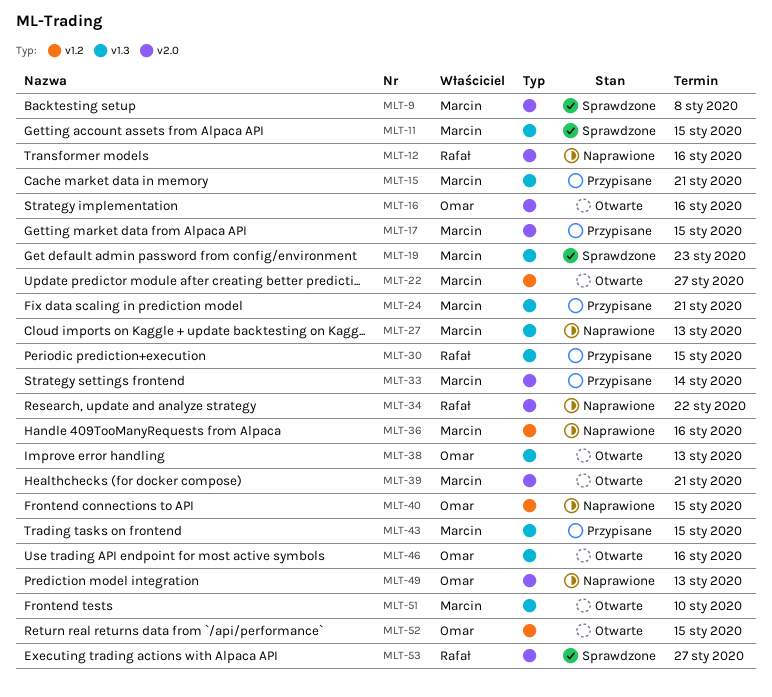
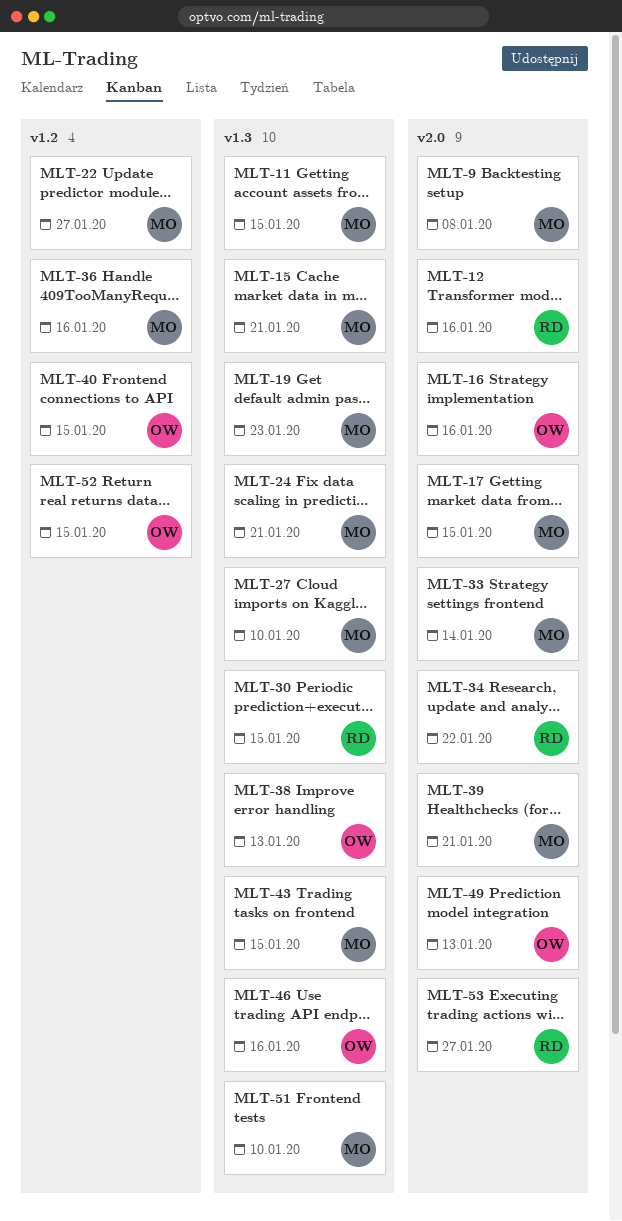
MLT-27, due: Jan 13 -> Jan 10

